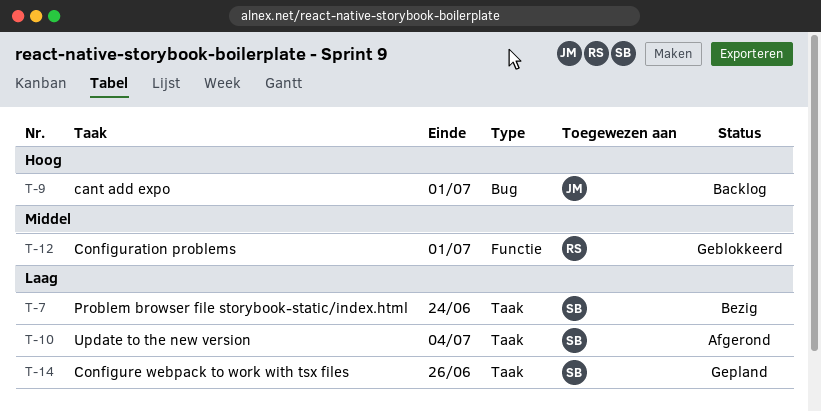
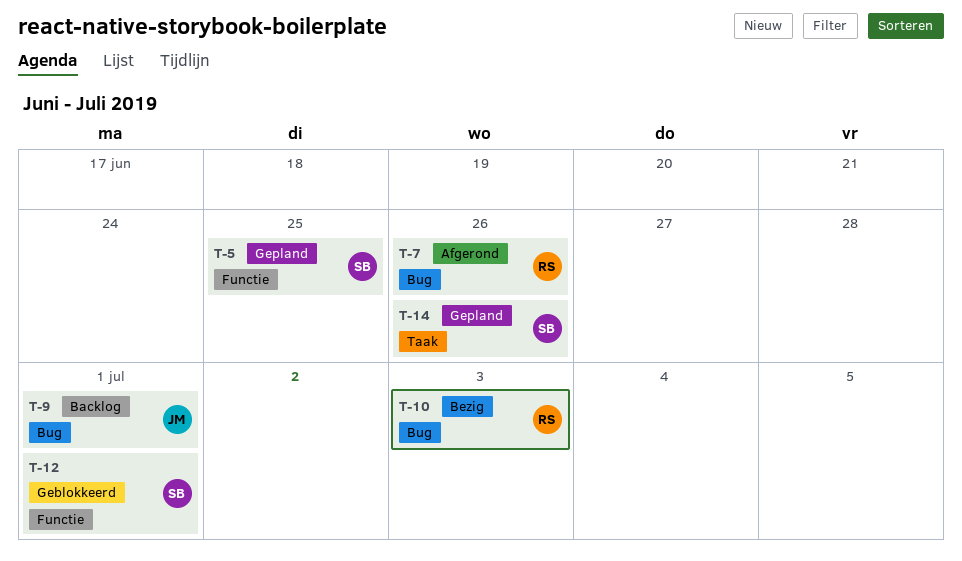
T-5: none -> present
T-7, status: Bezig -> Afgerond
T-7, owner: SB -> RS
T-7, label: Taak -> Bug
T-7, due: Jun 24 -> Jun 26
T-10, status: Afgerond -> Bezig
T-10, owner: SB -> RS
T-10, label: Taak -> Bug
T-10, due: Jul 4 -> Jul 3
T-12, owner: RS -> SB

